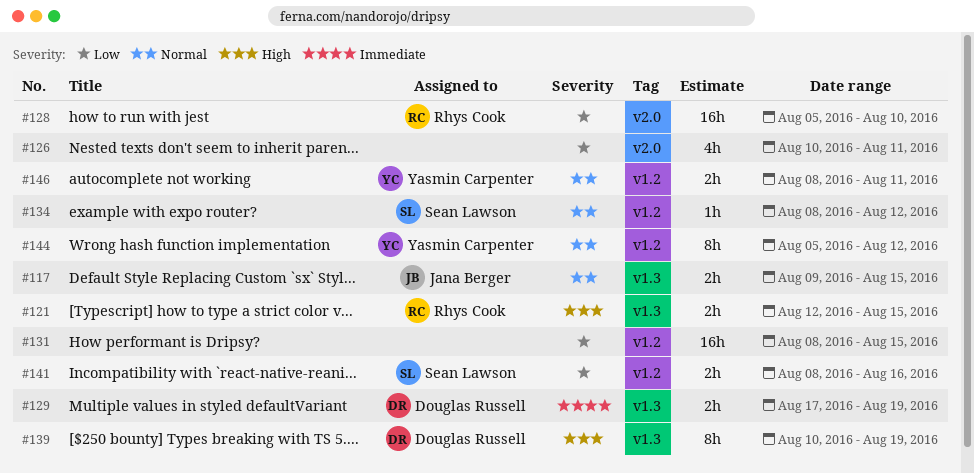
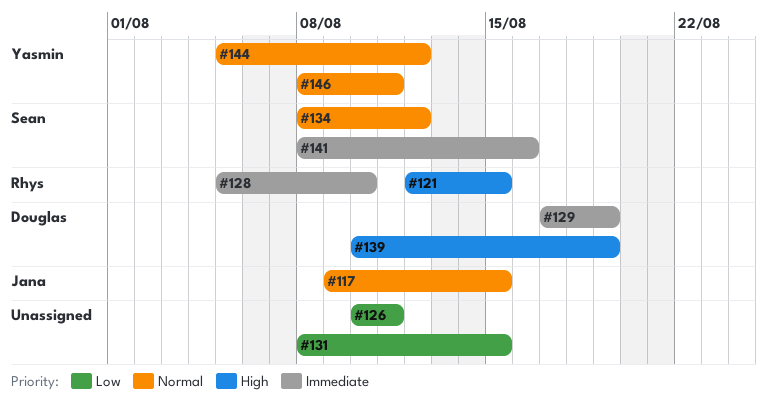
#128, priority: Low -> Immediate
#141, priority: Low -> Immediate

